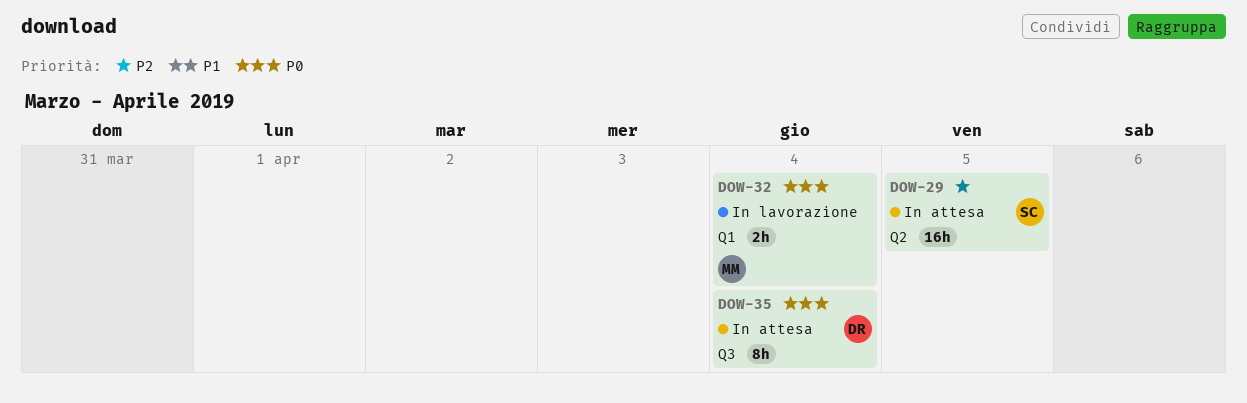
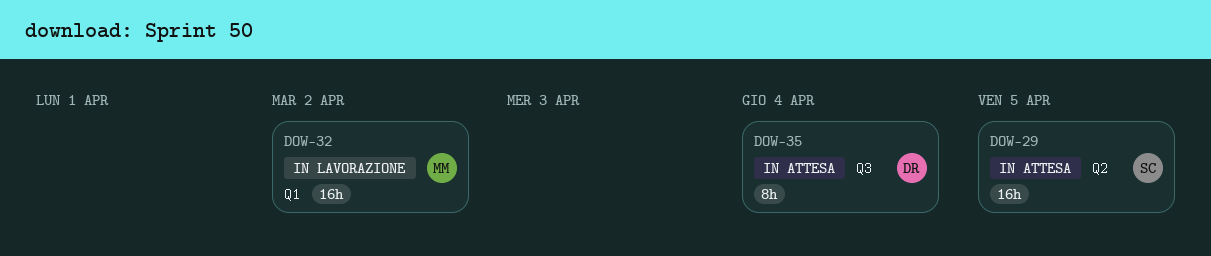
DOW-32, estimate: 2h -> 16h
DOW-32, due: Apr 4 -> Apr 2

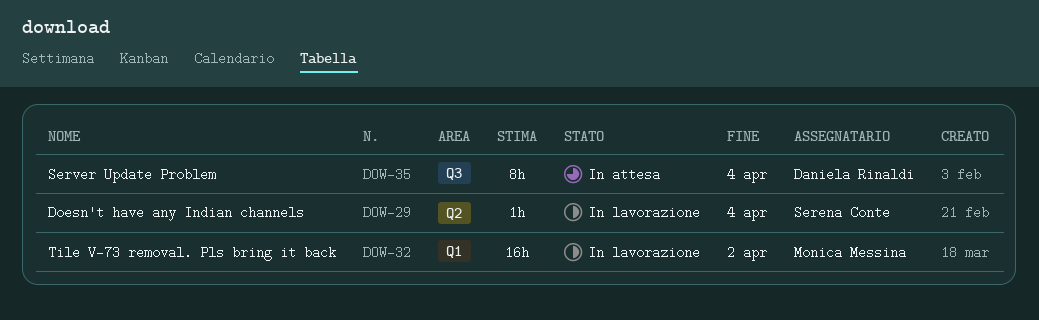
DOW-29, status: In attesa -> In lavorazione
DOW-29, estimate: 16h -> 1h
DOW-29, due: Apr 5 -> Apr 4

